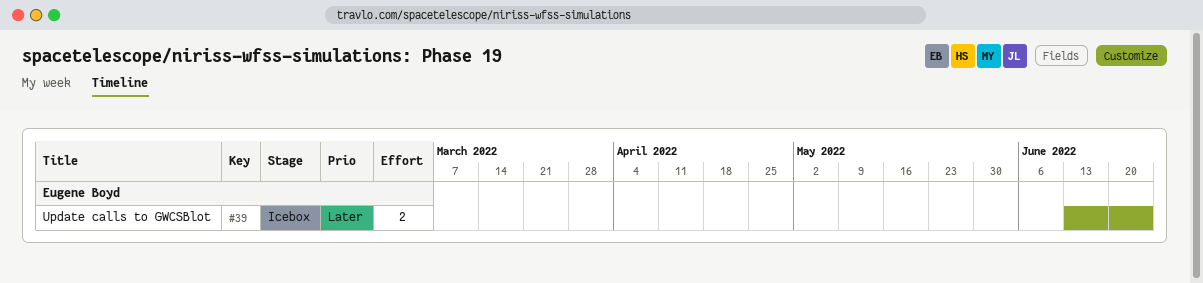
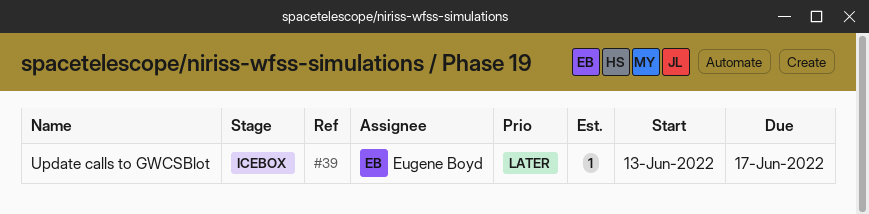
#39, estimate: 2 -> 1
#39, due: Jun 24 -> Jun 17

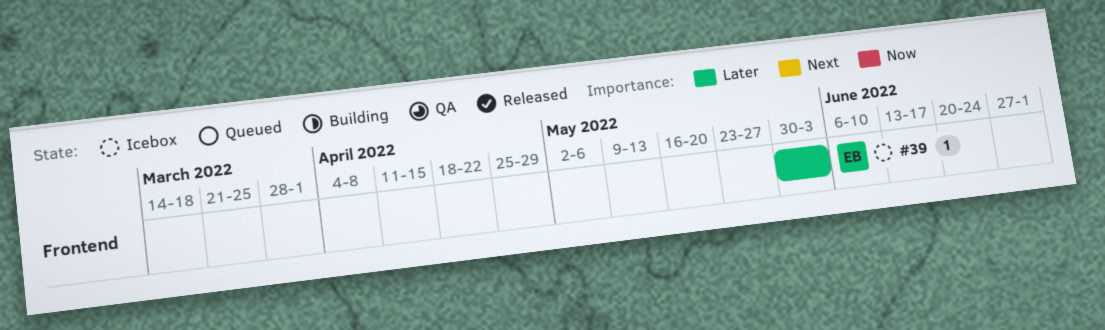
#39, start: Jun 13 -> May 30
#39, due: Jun 17 -> Jun 3

